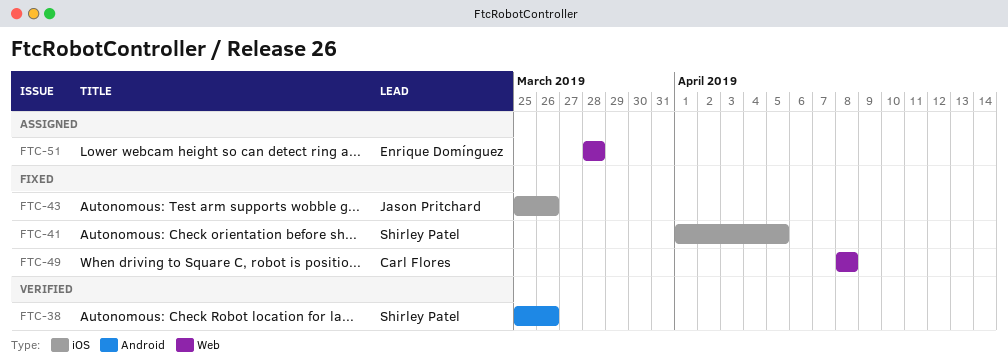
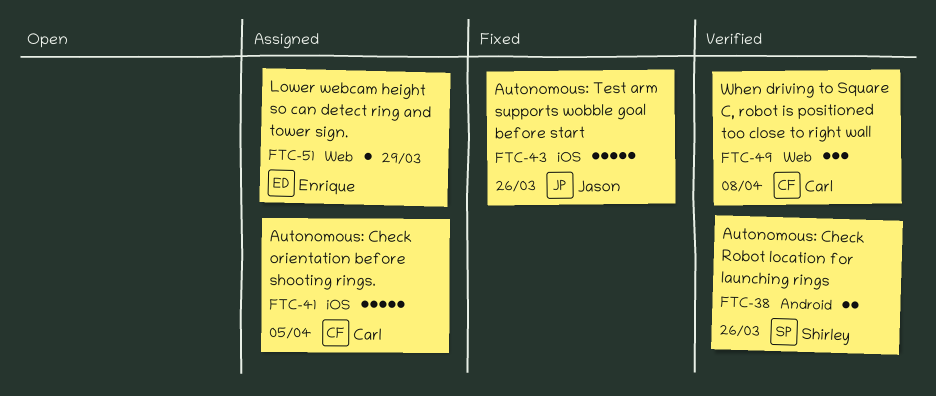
FTC-41, status: Fixed -> Assigned
FTC-41, owner: Shirley Patel -> Carl Flores
FTC-49, status: Fixed -> Verified
FTC-51, due: Mar 28 -> Mar 29

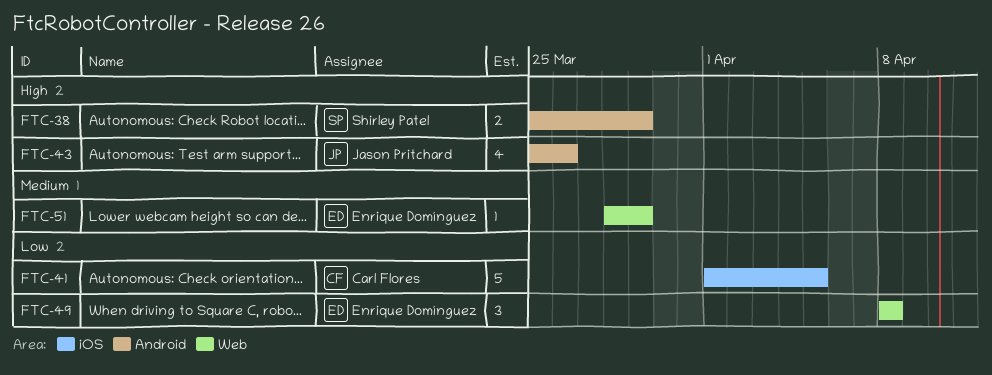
FTC-38, due: Mar 26 -> Mar 29
FTC-43, label: iOS -> Android
FTC-43, estimate: 5 -> 4
FTC-49, owner: Carl Flores -> Enrique Domínguez

